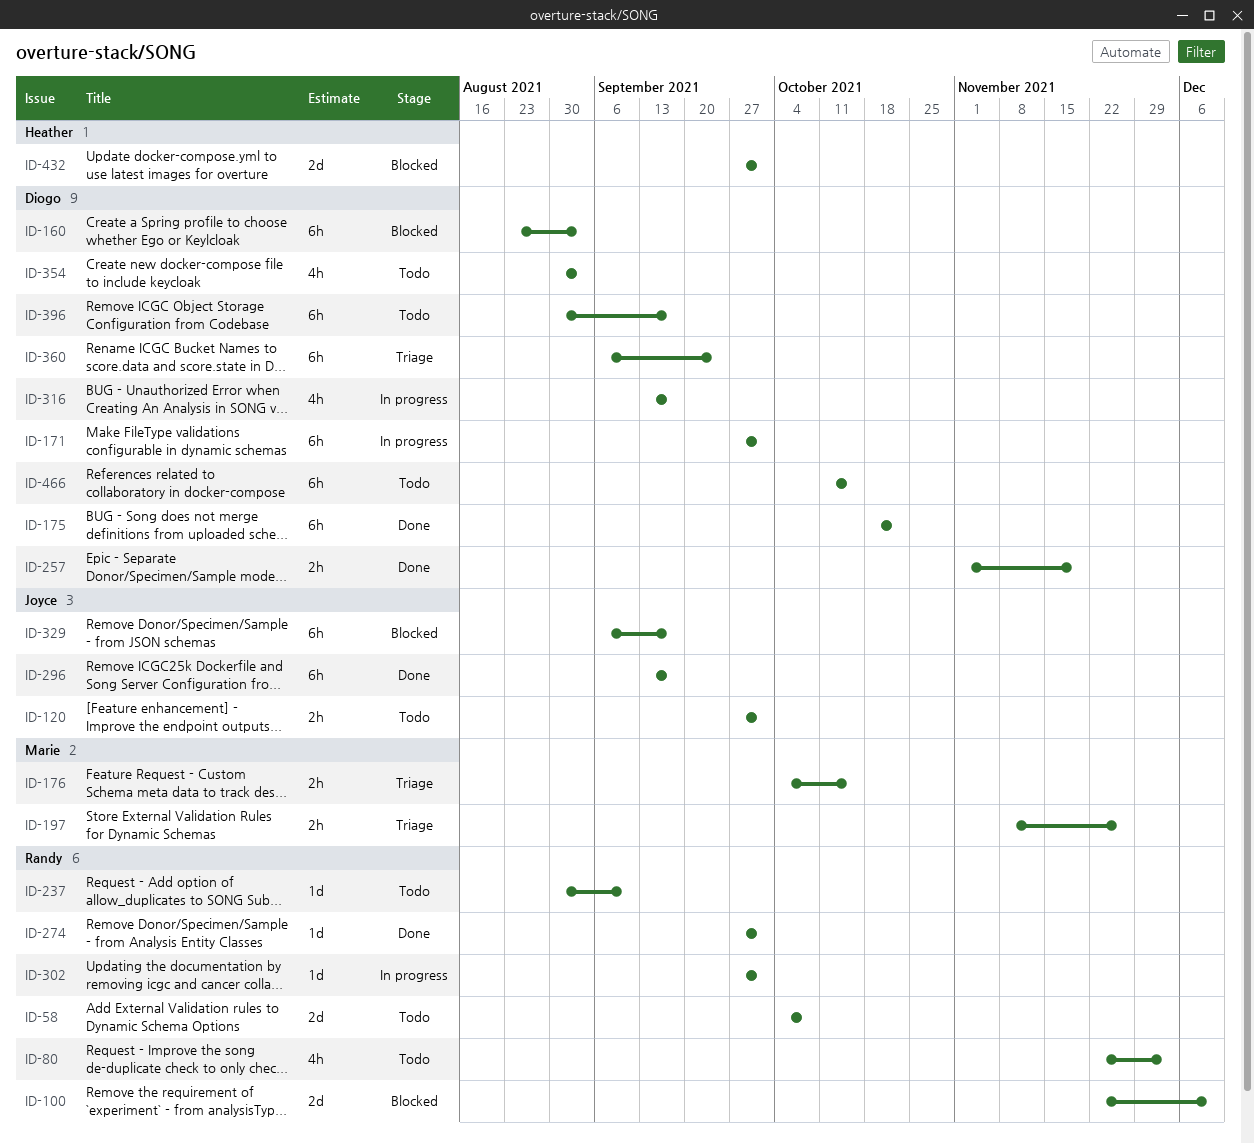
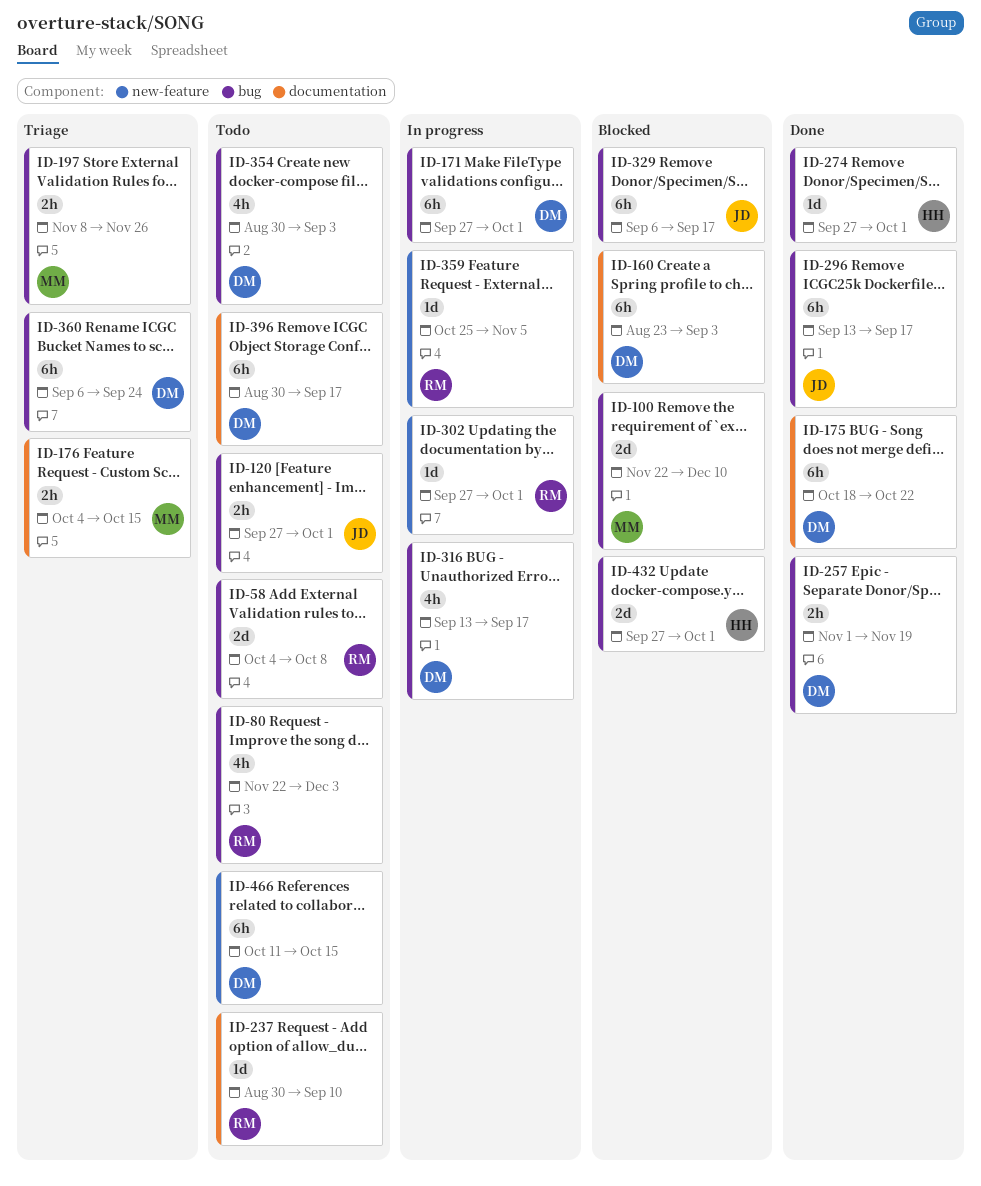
ID-100, owner: Randy -> Marie
ID-274, owner: Randy -> Heather
ID-359: none -> present

